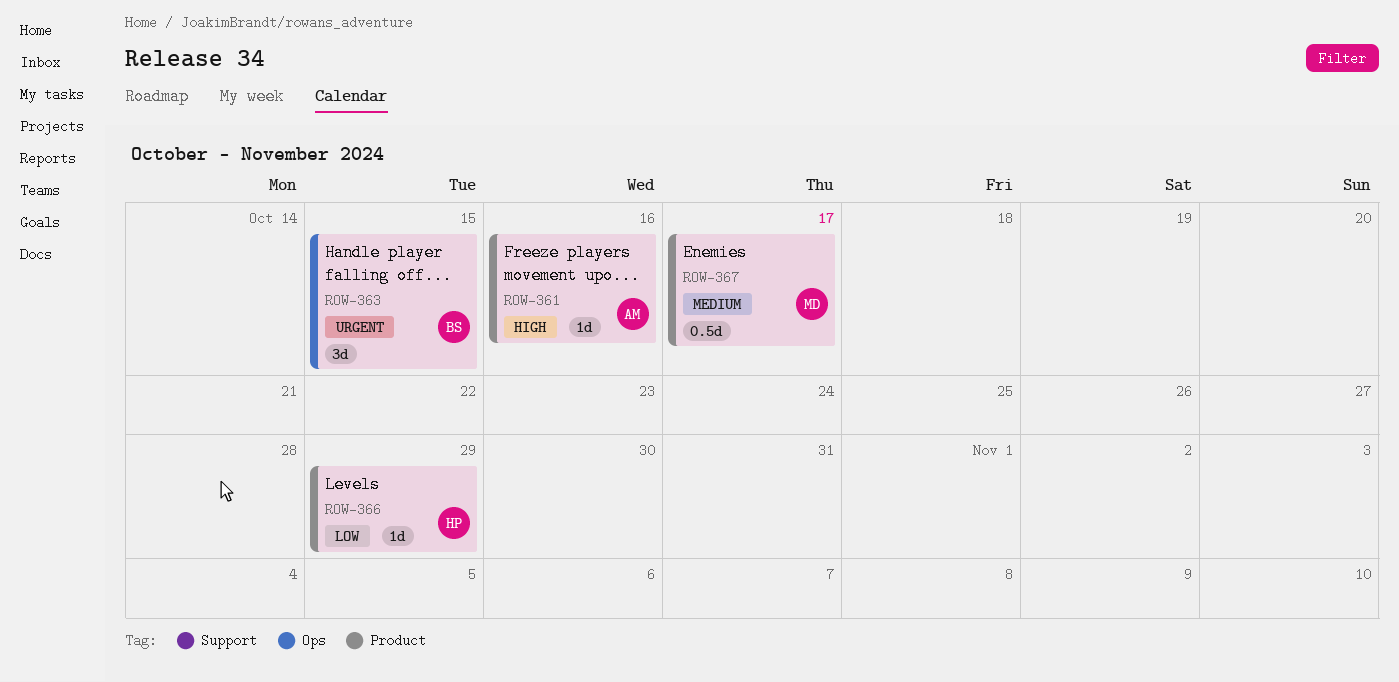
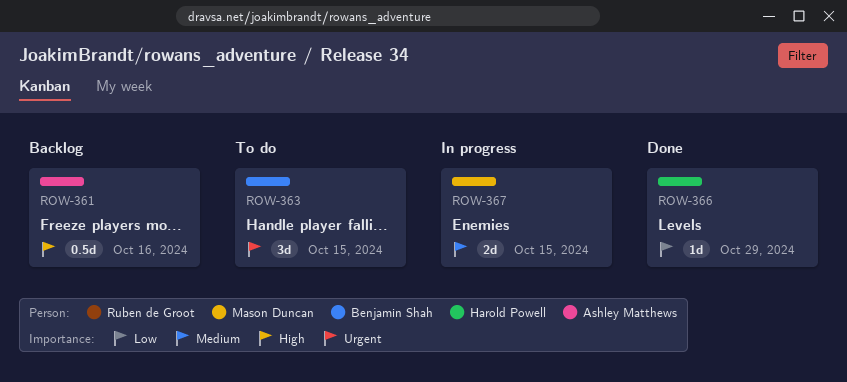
ROW-361, estimate: 1d -> 0.5d
ROW-367, estimate: 0.5d -> 2d
ROW-367, due: Oct 17 -> Oct 15

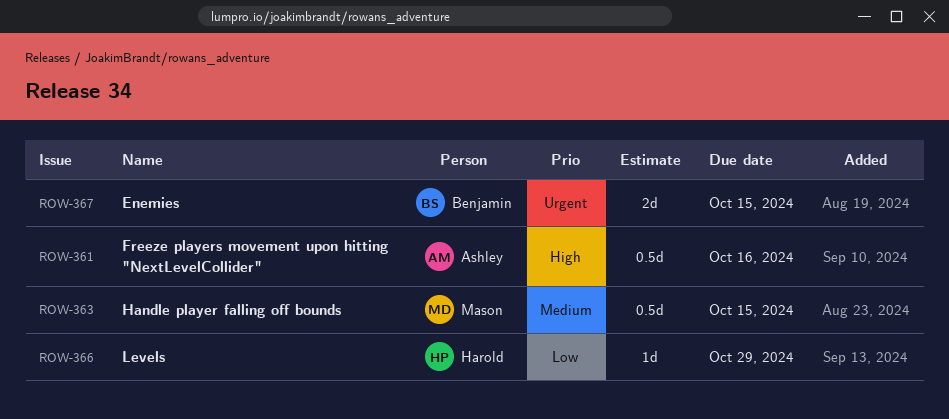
ROW-363, owner: Benjamin Shah -> Mason Duncan
ROW-363, priority: Urgent -> Medium
ROW-363, estimate: 3d -> 0.5d
ROW-367, owner: Mason Duncan -> Benjamin Shah
ROW-367, priority: Medium -> Urgent

